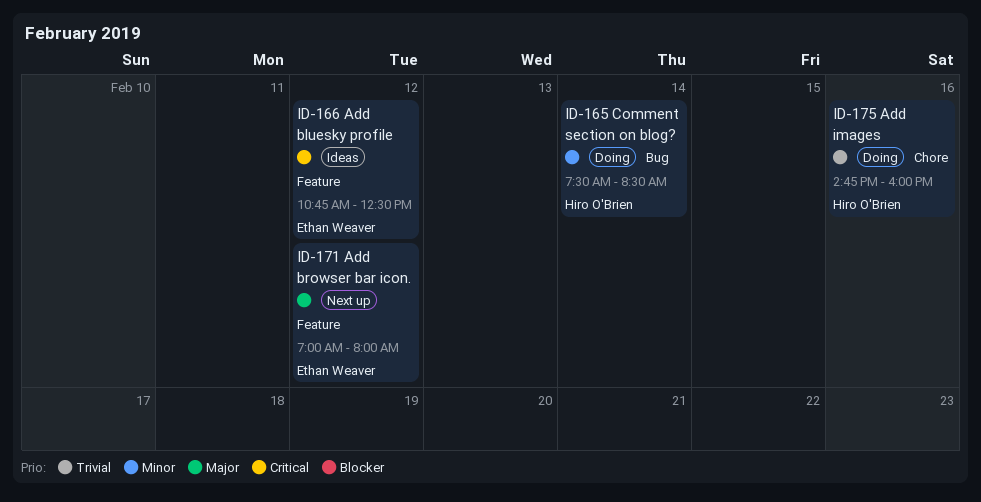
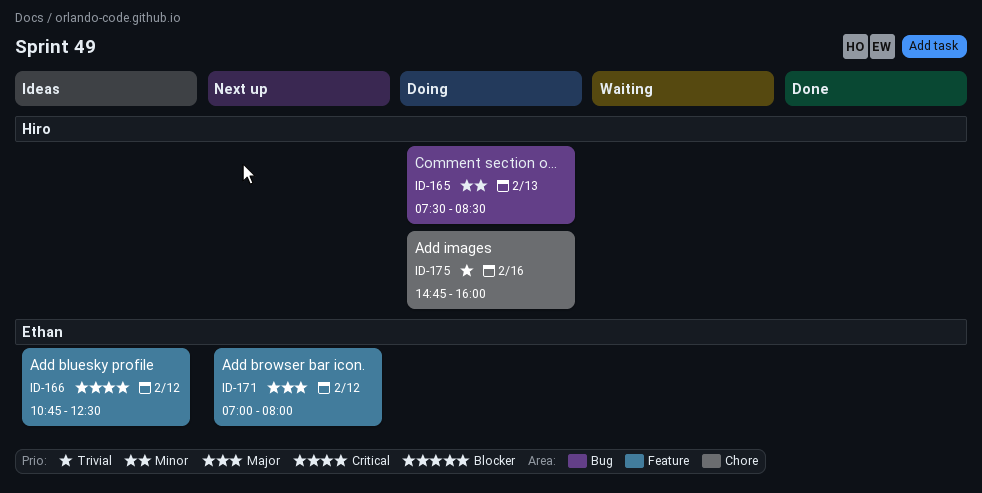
ID-165, day: Feb 14 -> Feb 13

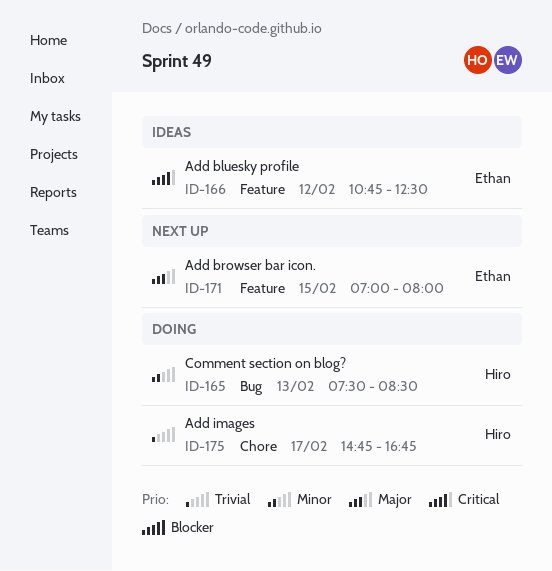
ID-171, day: Feb 12 -> Feb 15
ID-175, day: Feb 16 -> Feb 17
ID-175, ends: 16:00 -> 16:45

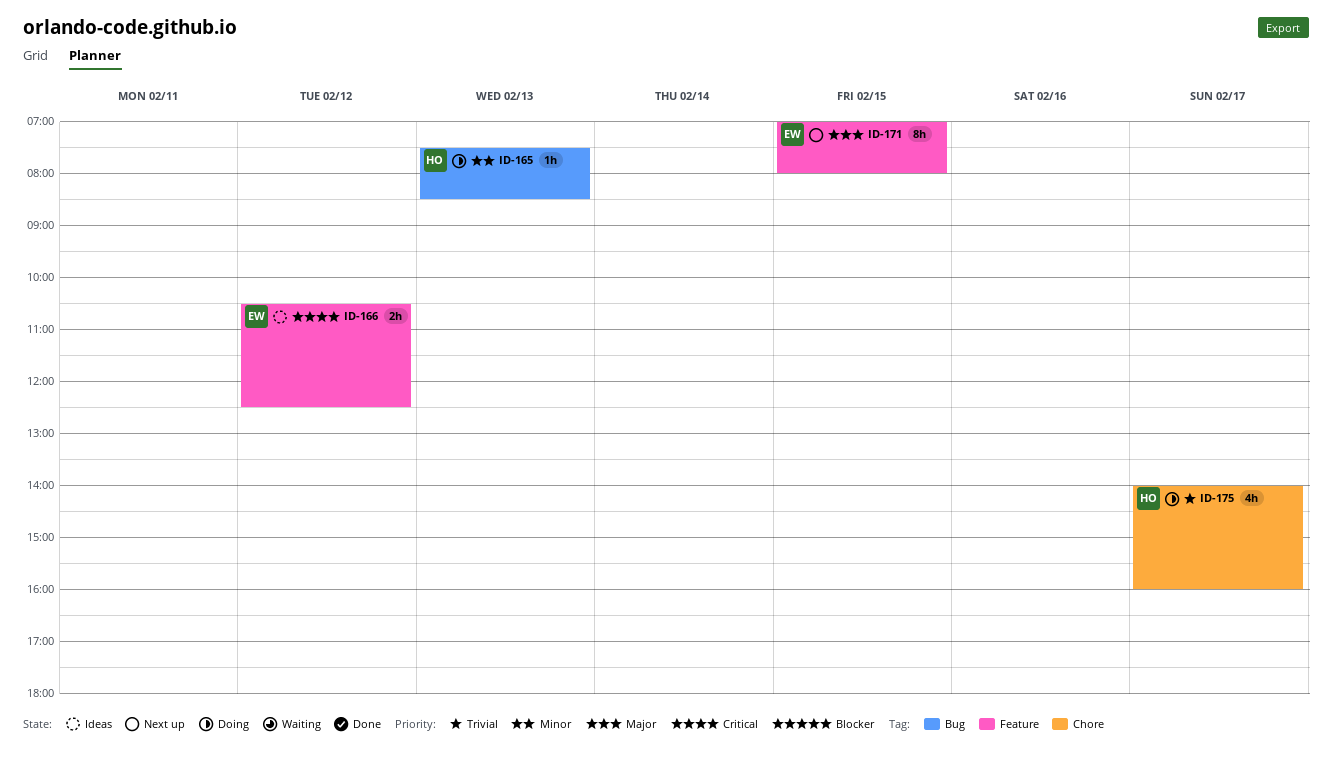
ID-166, begins: 10:45 -> 10:30
ID-175, begins: 14:45 -> 14:00
ID-175, ends: 16:45 -> 16:00

